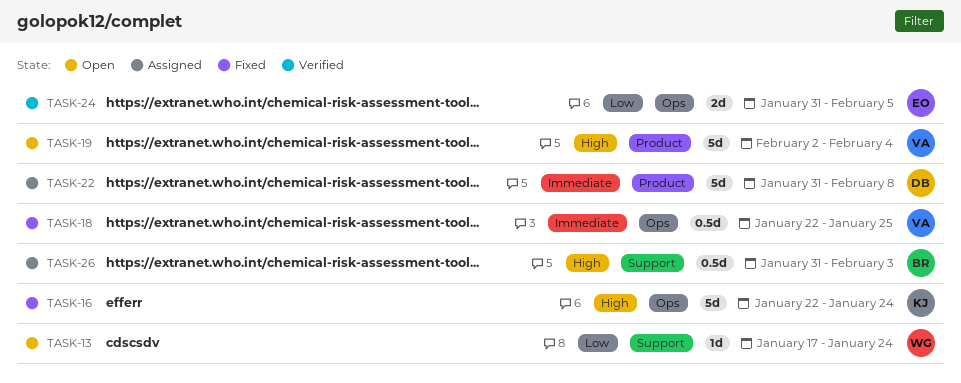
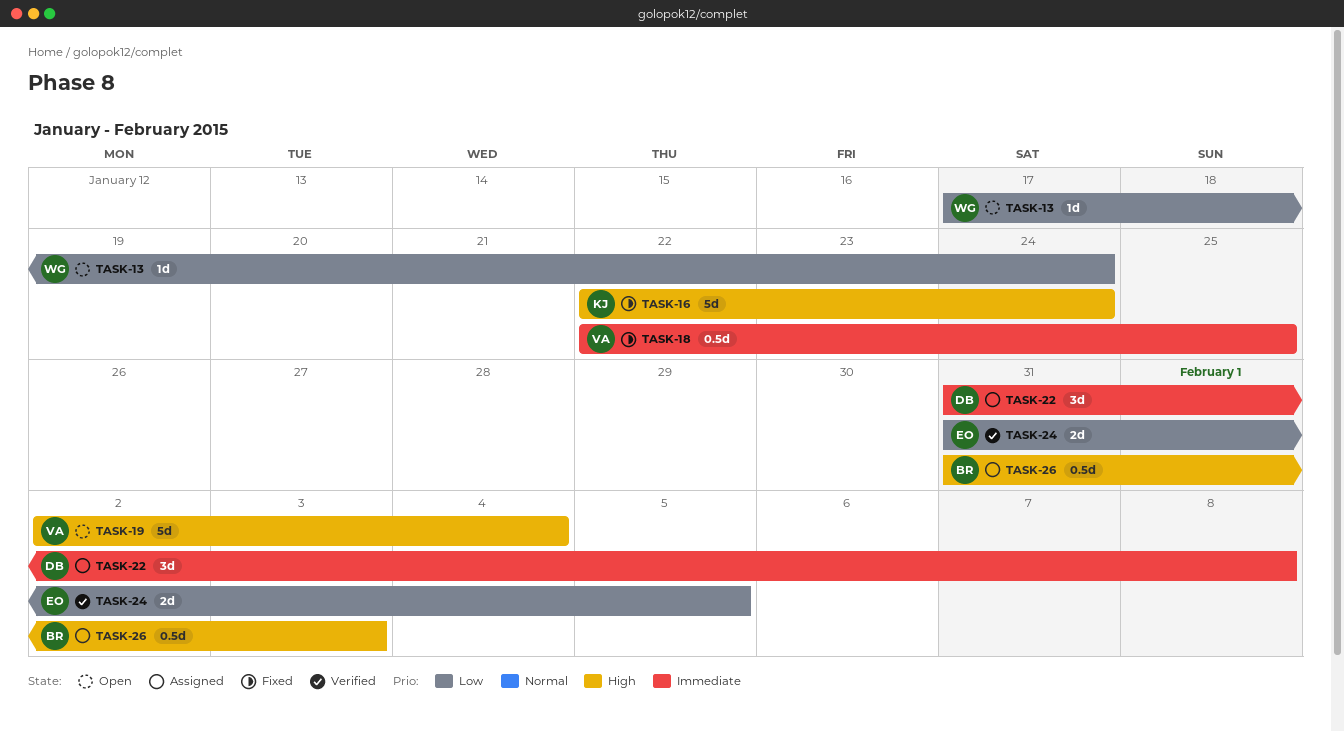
TASK-22, estimate: 5d -> 3d

